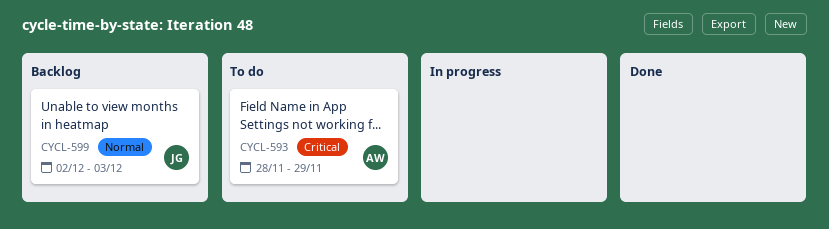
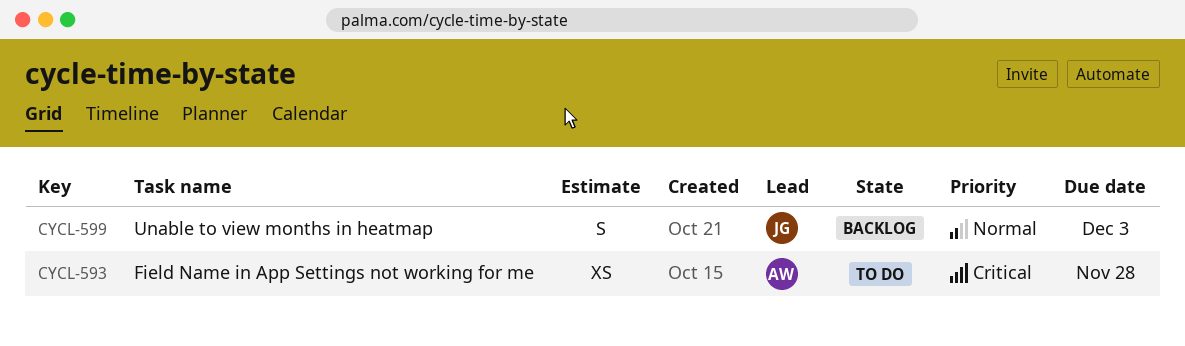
CYCL-593, due: Nov 29 -> Nov 28

